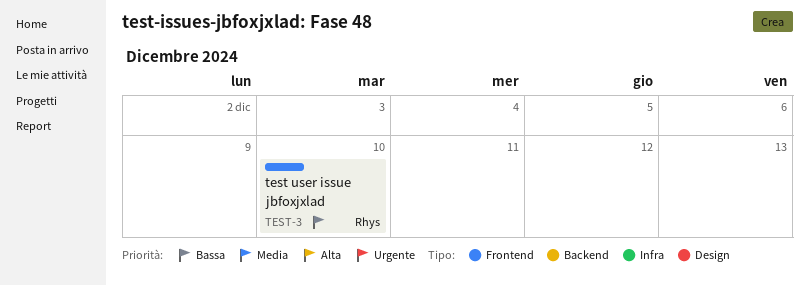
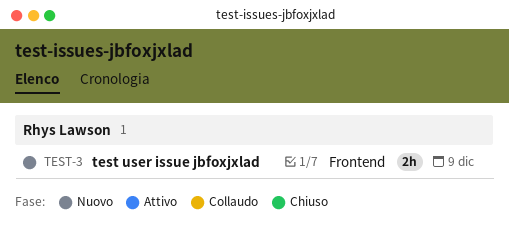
TEST-3, due: Dec 10 -> Dec 9

